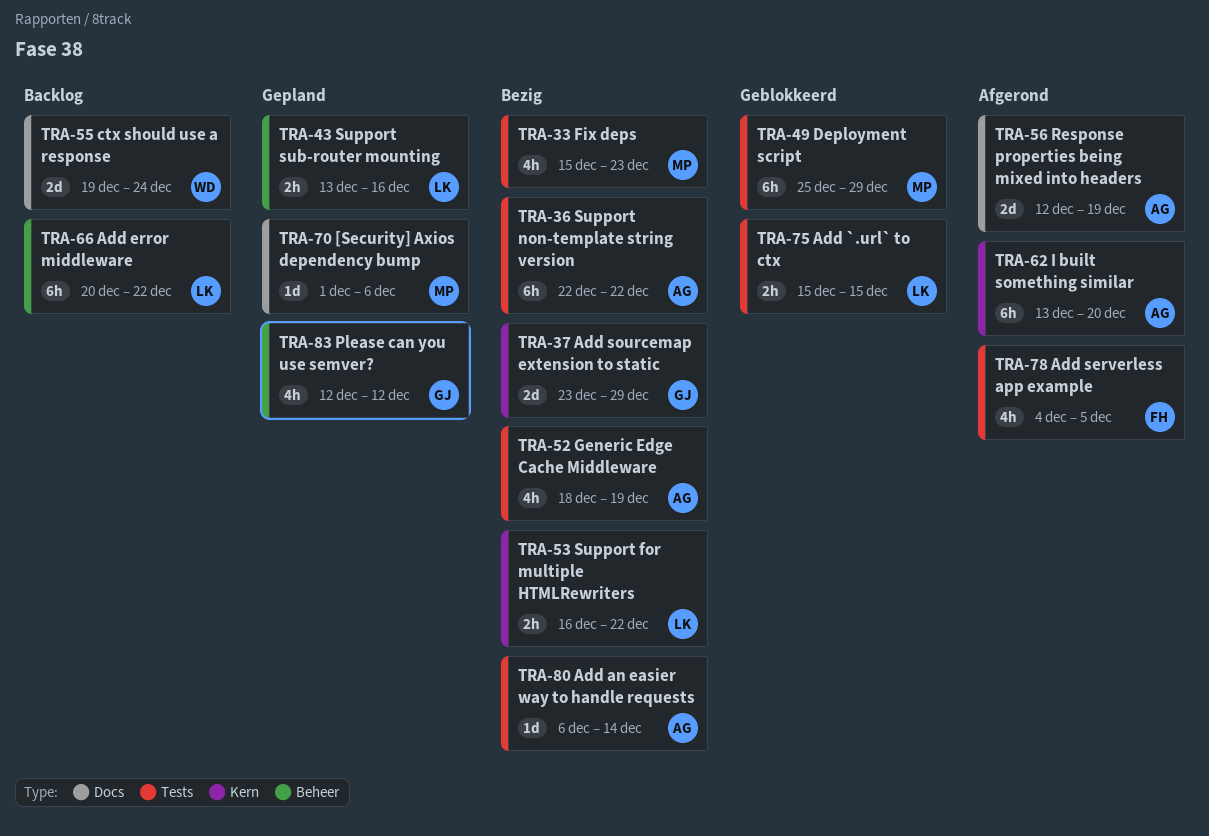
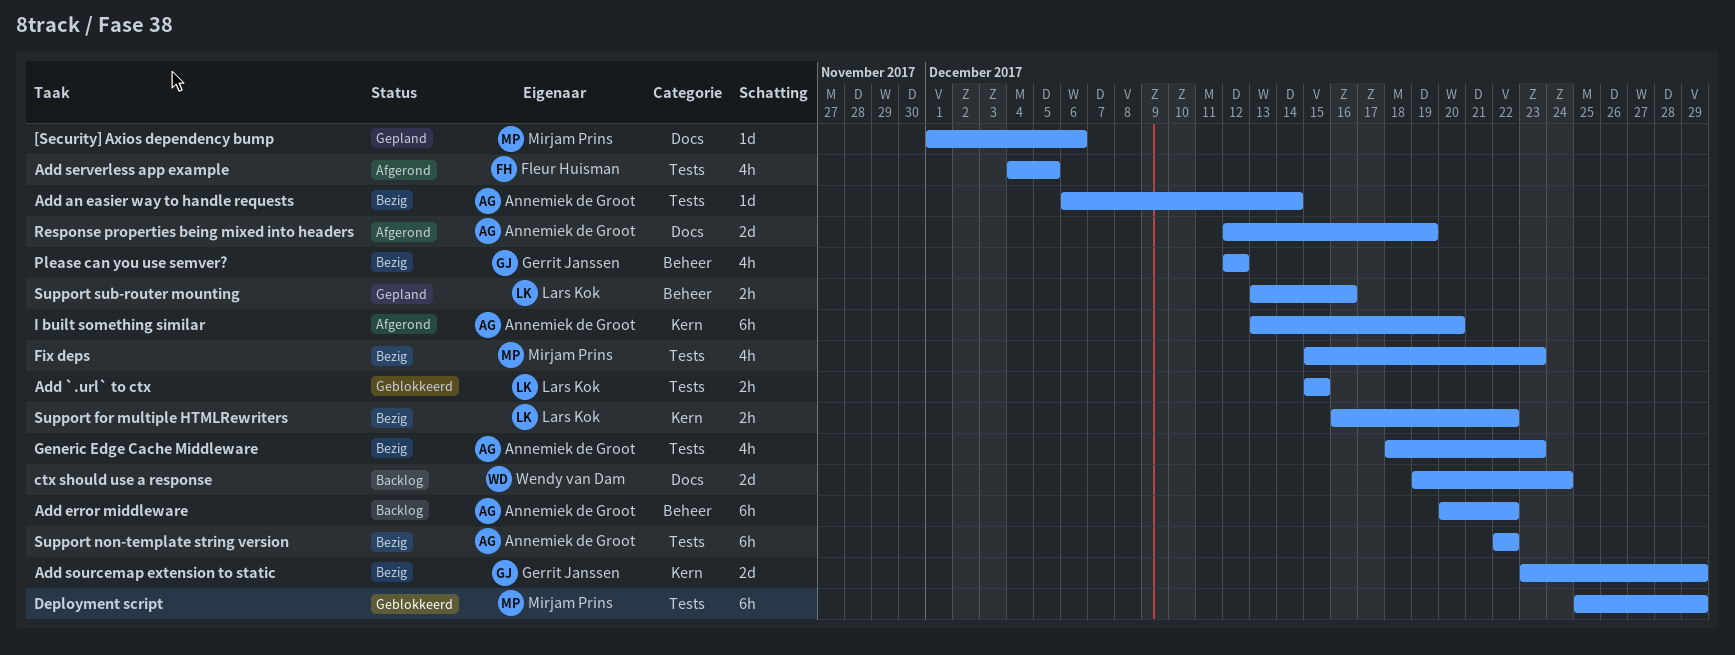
Add error middleware, owner: Lars Kok -> Annemiek de Groot
Generic Edge Cache Middleware, due: Dec 19 -> Dec 23
Please can you use semver?, status: Gepland -> Bezig

